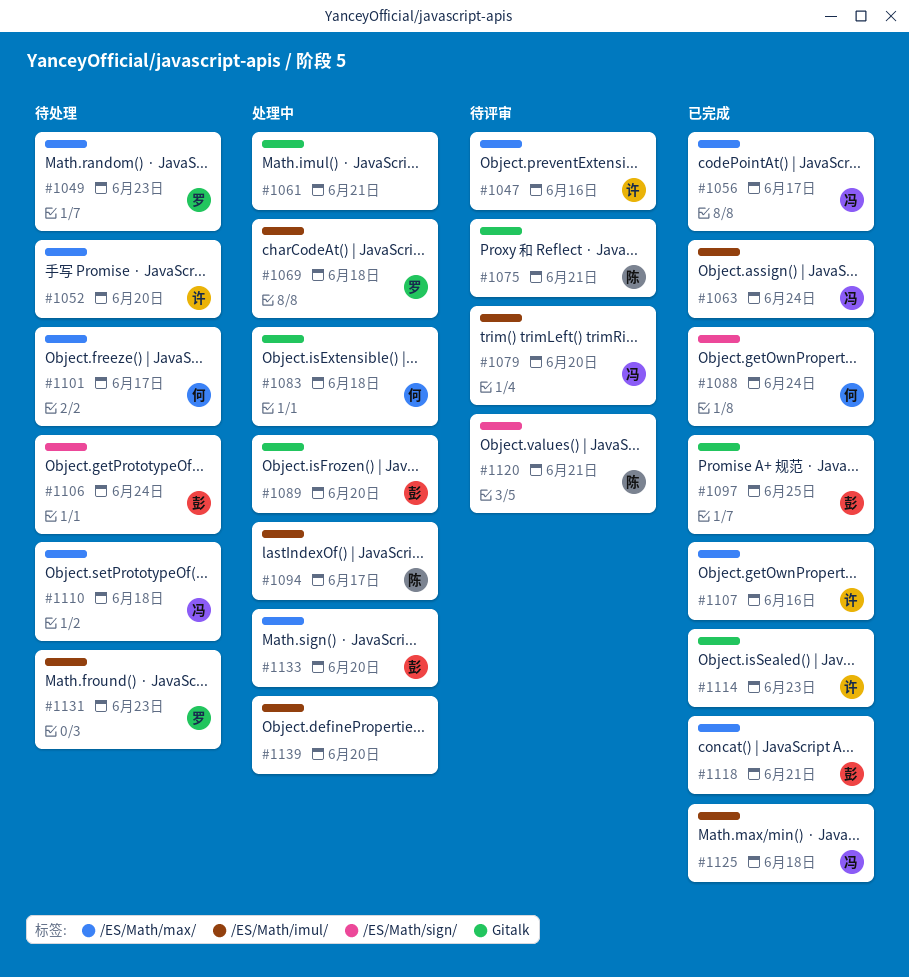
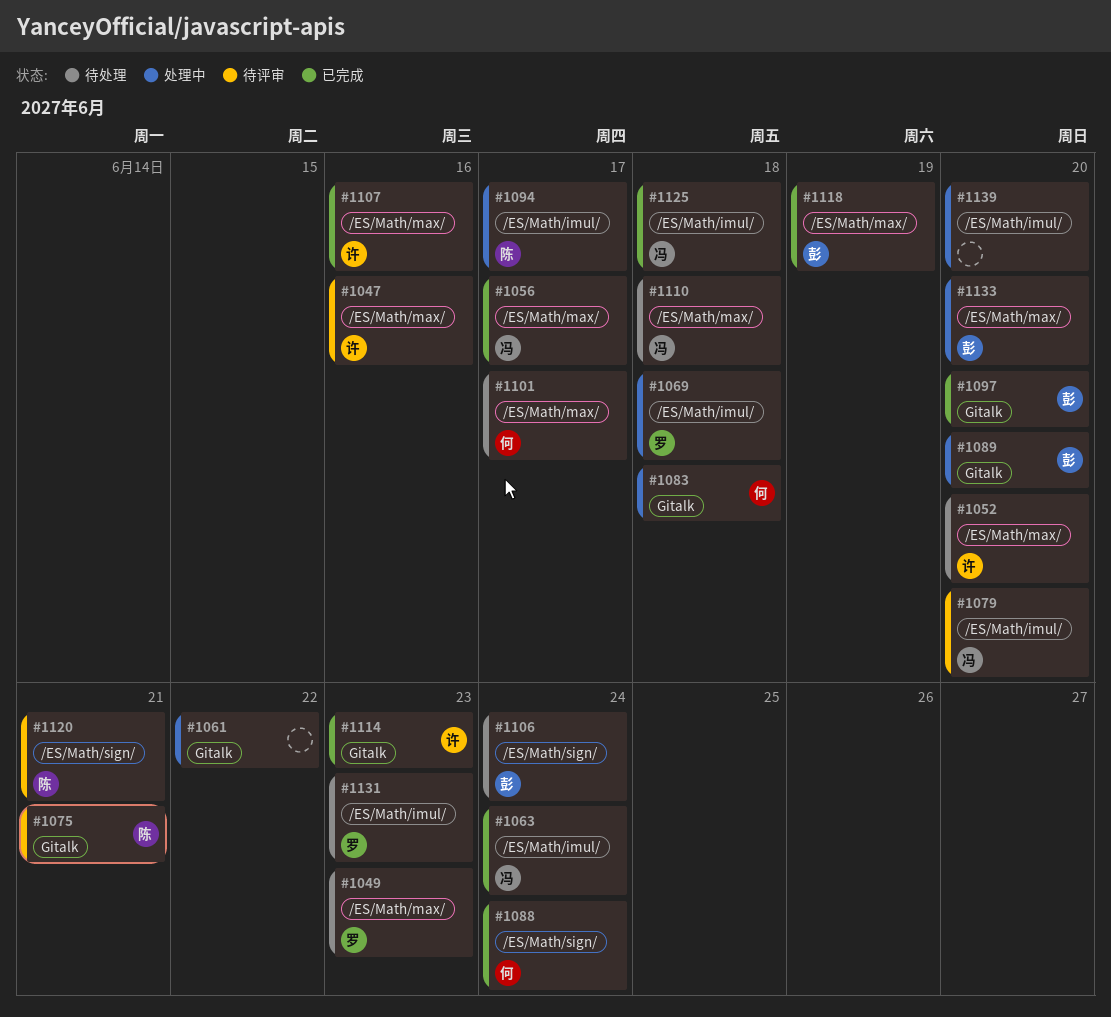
#1061, due: Jun 21 -> Jun 22
#1097, due: Jun 25 -> Jun 20
#1118, due: Jun 21 -> Jun 19

